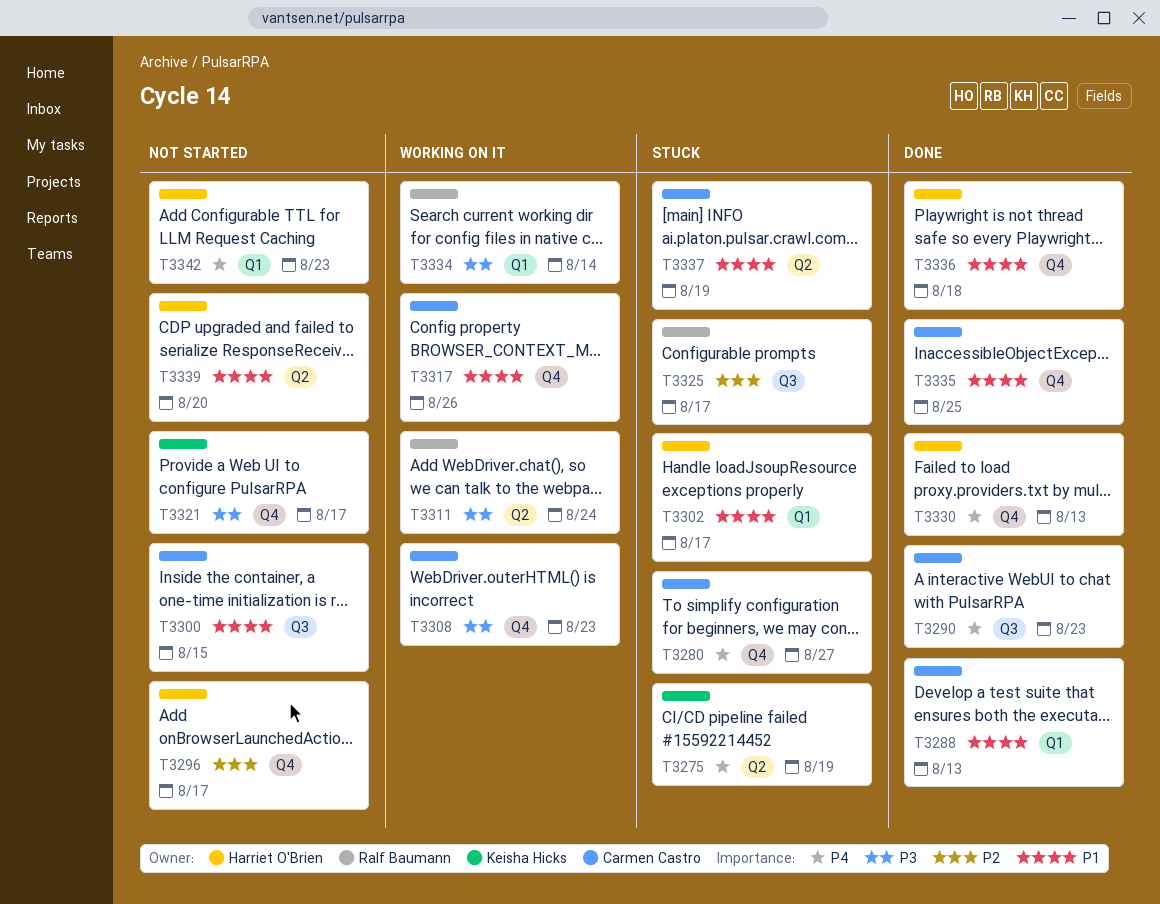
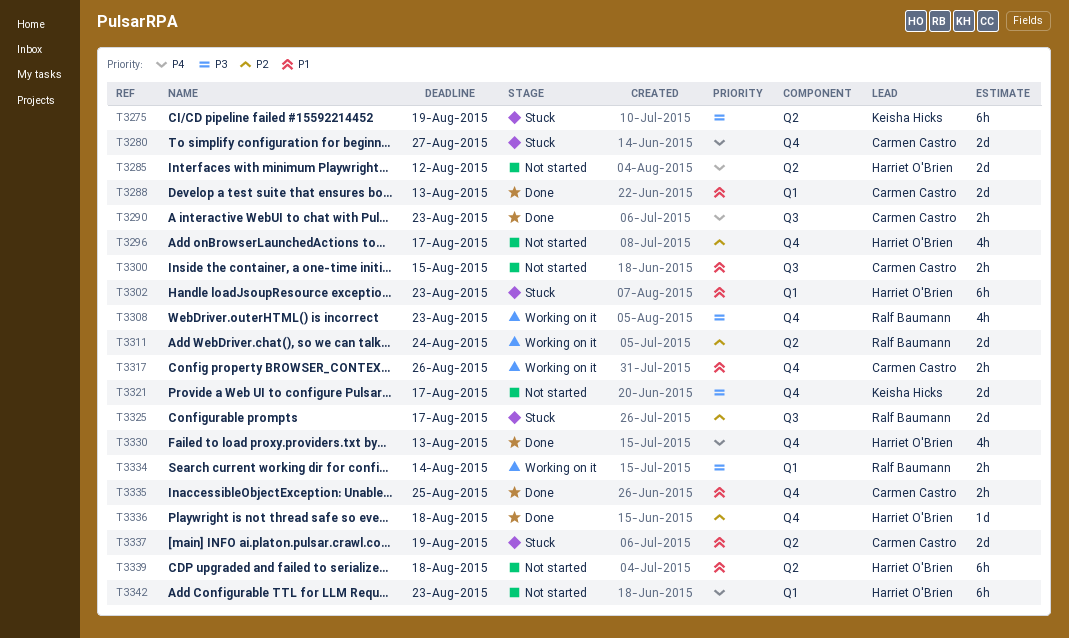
T3275, priority: P4 -> P3
T3285: none -> present
T3302, due: Aug 17 -> Aug 23
T3308, owner: Carmen Castro -> Ralf Baumann
T3311, priority: P3 -> P2
T3336, priority: P1 -> P2
T3339, due: Aug 20 -> Aug 18

